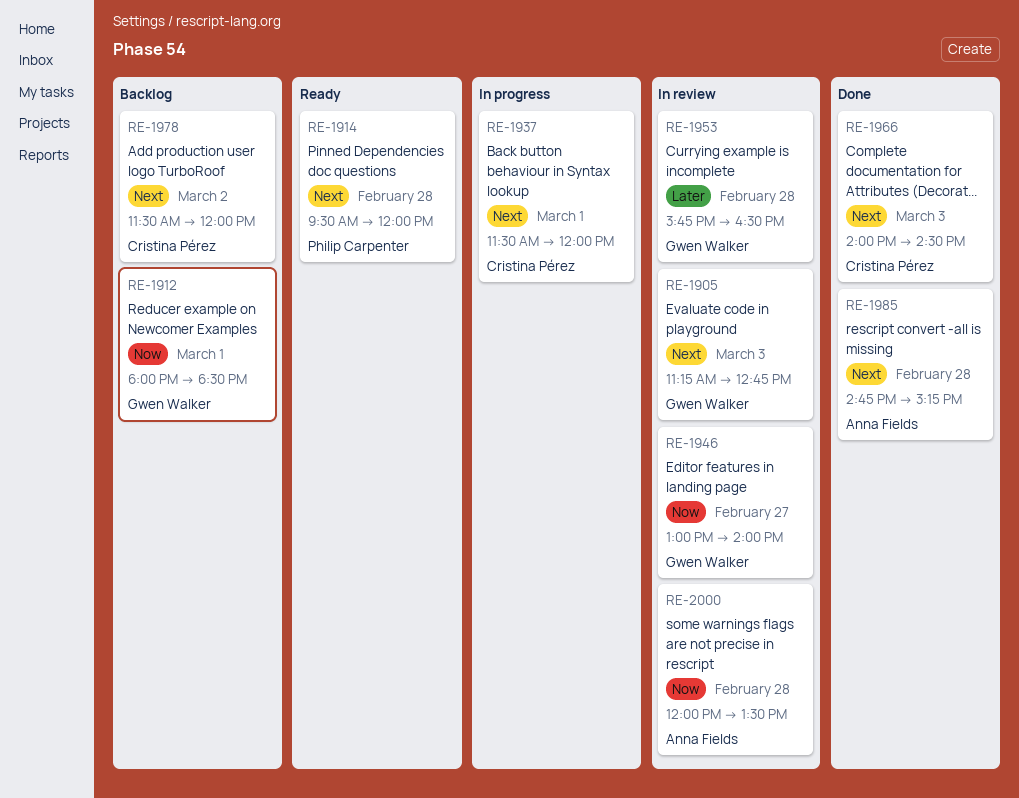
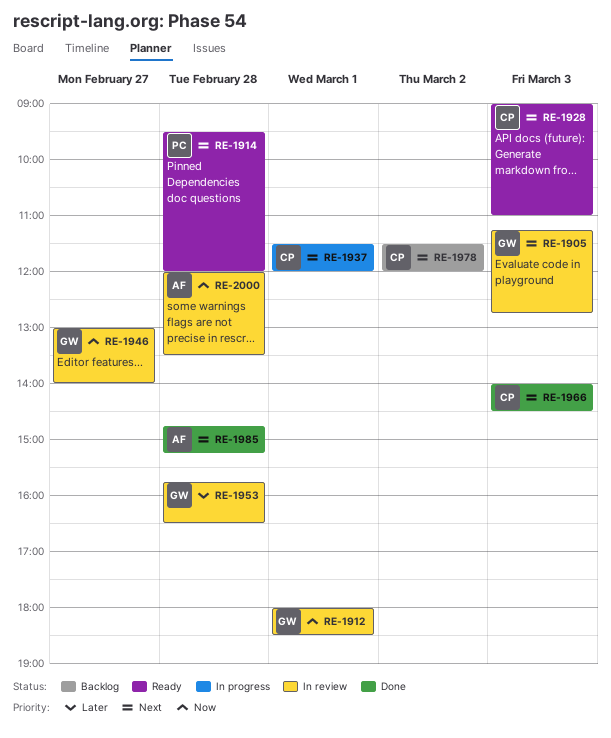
RE-1912, status: Backlog -> In review
RE-1928: none -> present

